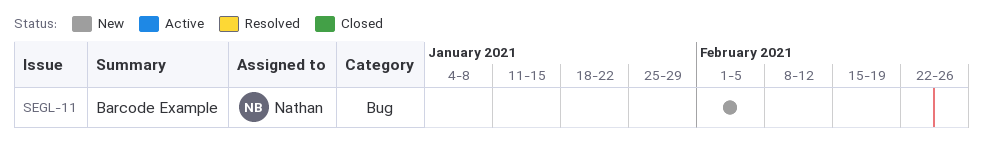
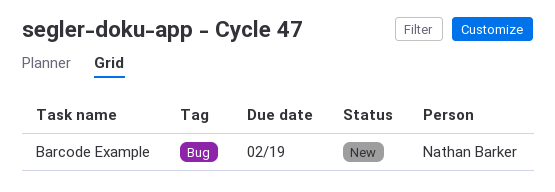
Barcode Example, due: Feb 5 -> Feb 19

